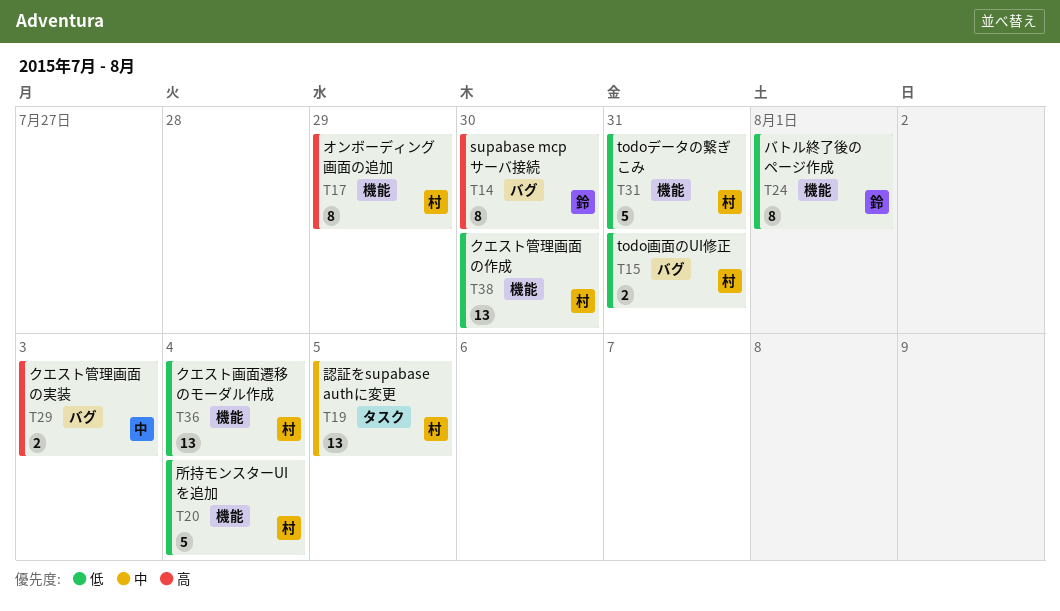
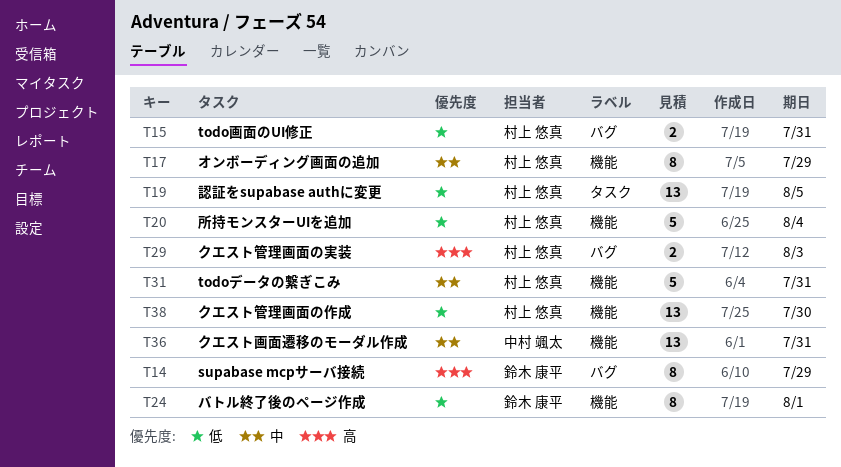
T14, due: Jul 30 -> Jul 29
T17, priority: 高 -> 中
T19, priority: 中 -> 低
T29, owner: 中村 颯太 -> 村上 悠真
T31, priority: 低 -> 中
T36, owner: 村上 悠真 -> 中村 颯太
T36, priority: 低 -> 中
T36, due: Aug 4 -> Jul 31

